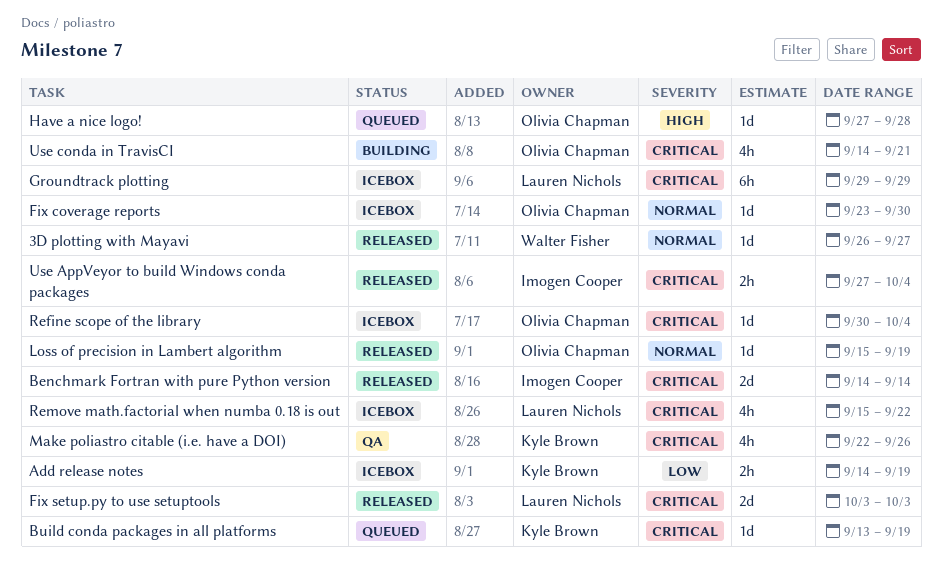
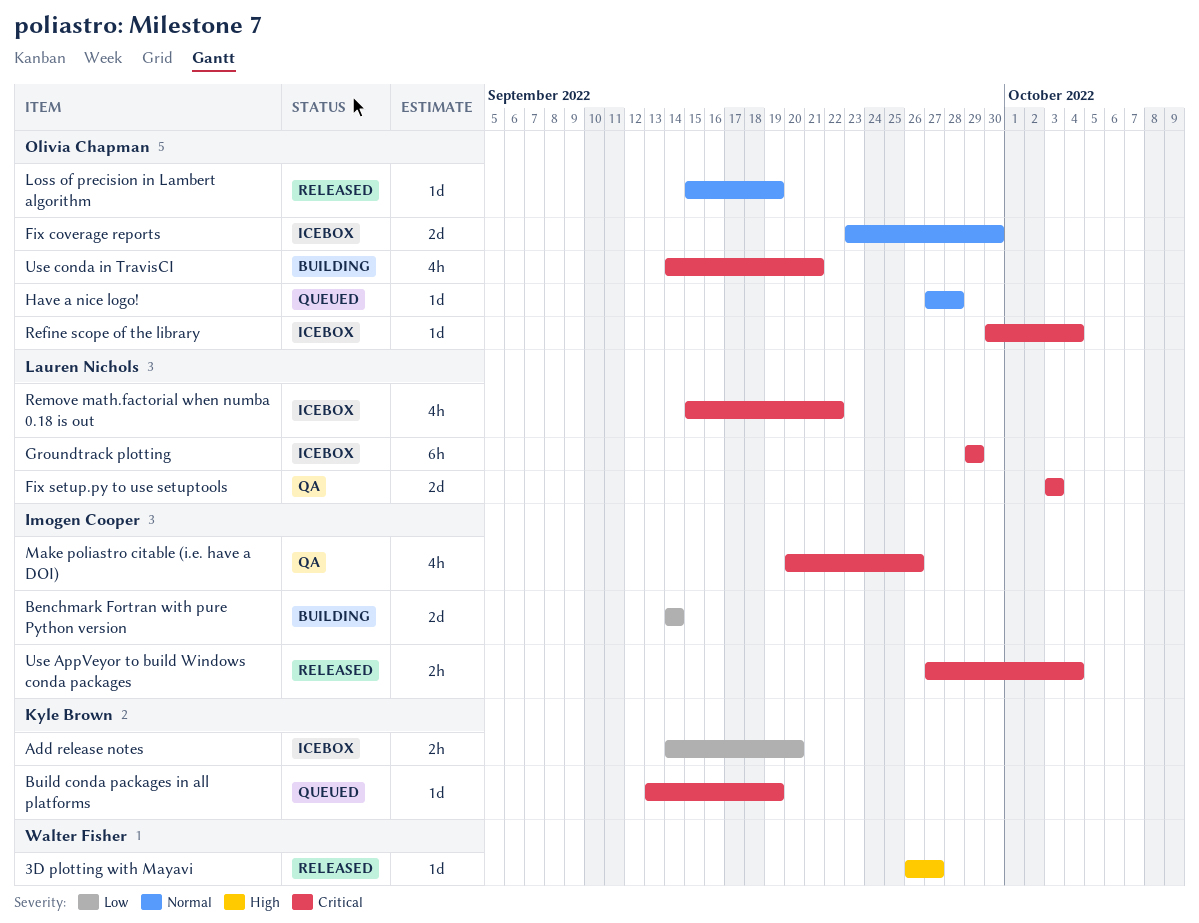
3D plotting with Mayavi, priority: Normal -> High
Add release notes, due: Sep 19 -> Sep 20
Benchmark Fortran with pure Python version, status: Released -> Building
Benchmark Fortran with pure Python version, priority: Critical -> Low
Fix coverage reports, estimate: 1d -> 2d
Fix setup.py to use setuptools, status: Released -> QA
Have a nice logo!, priority: High -> Normal
Make poliastro citable (i.e. have a DOI), owner: Kyle Brown -> Imogen Cooper
Make poliastro citable (i.e. have a DOI), start: Sep 22 -> Sep 20

